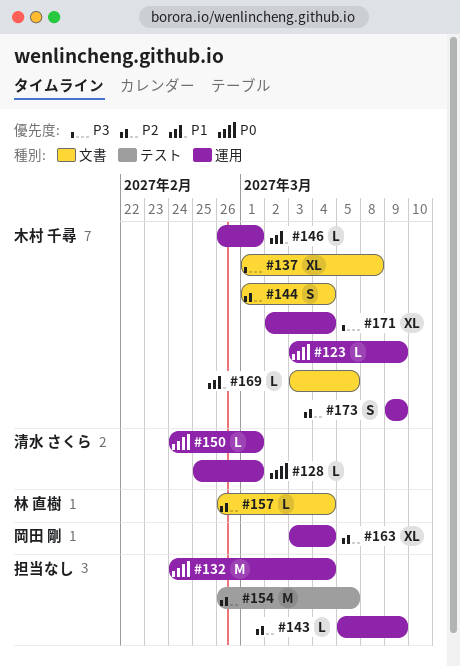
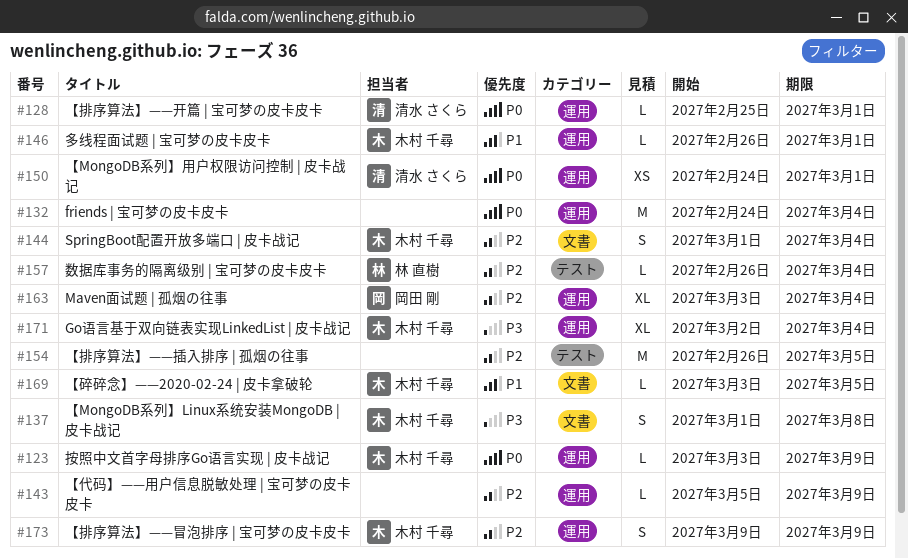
#137, estimate: XL -> S
#150, estimate: L -> XS
#157, label: 文書 -> テスト

